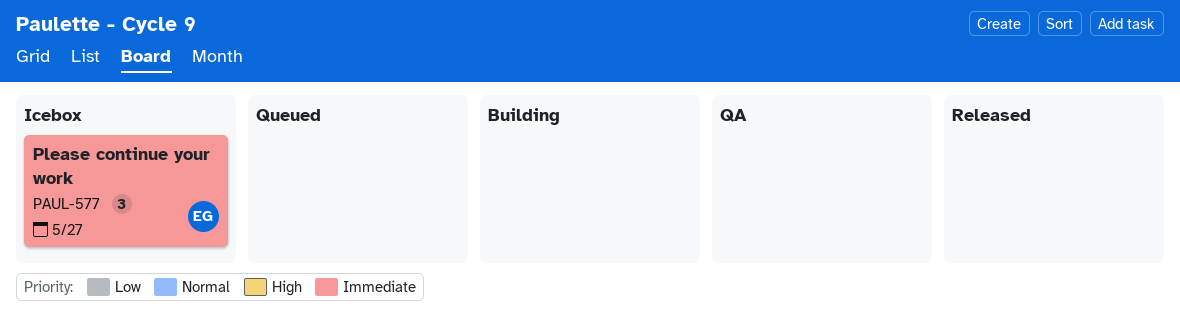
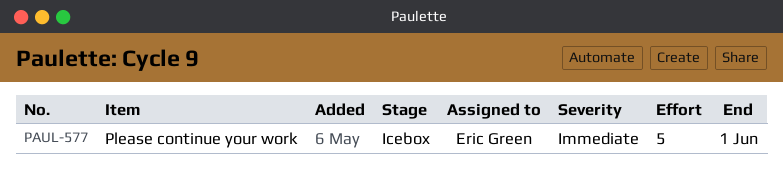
PAUL-577, estimate: 3 -> 5
PAUL-577, due: May 27 -> Jun 1

